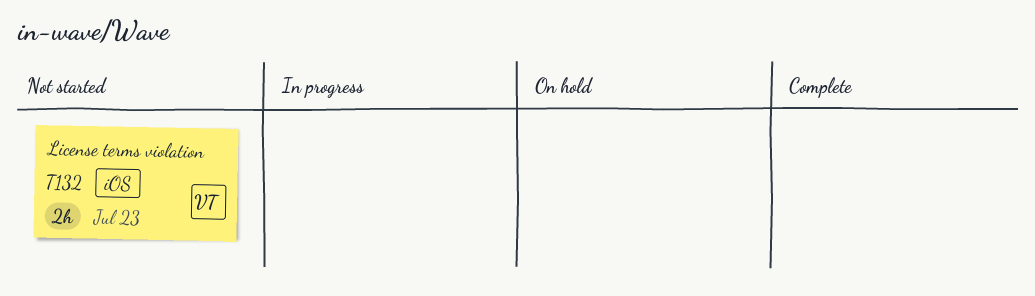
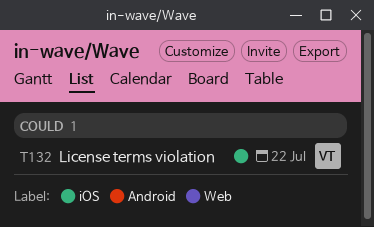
T132, due: Jul 23 -> Jul 22

